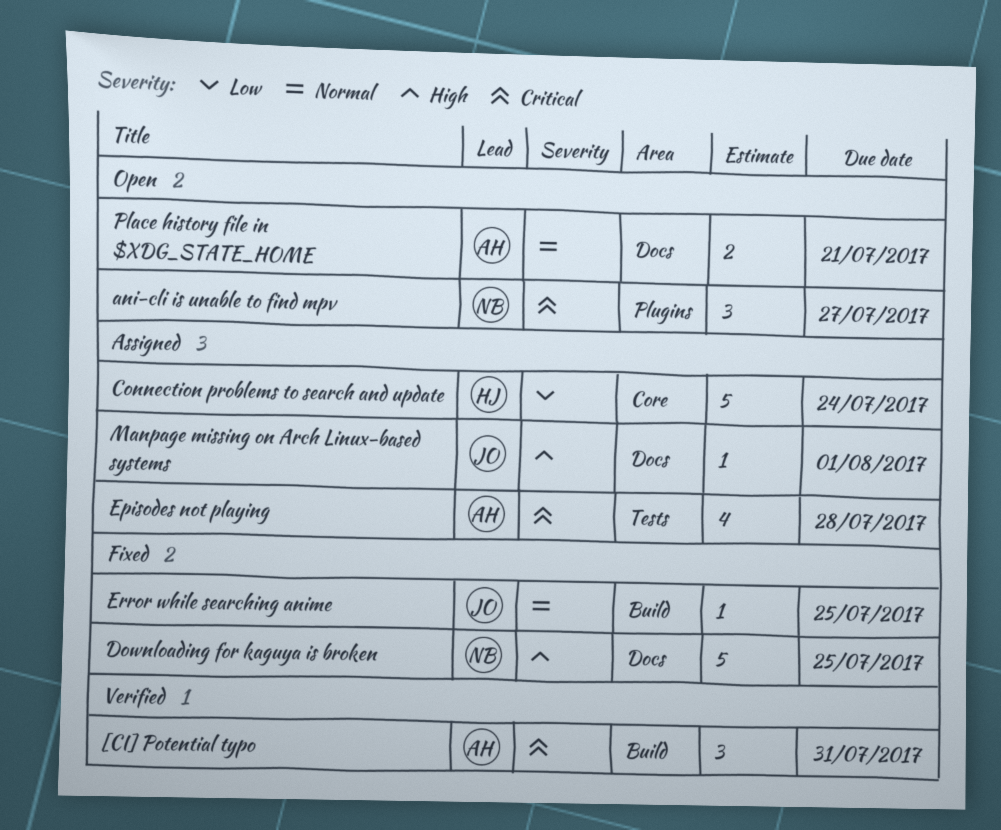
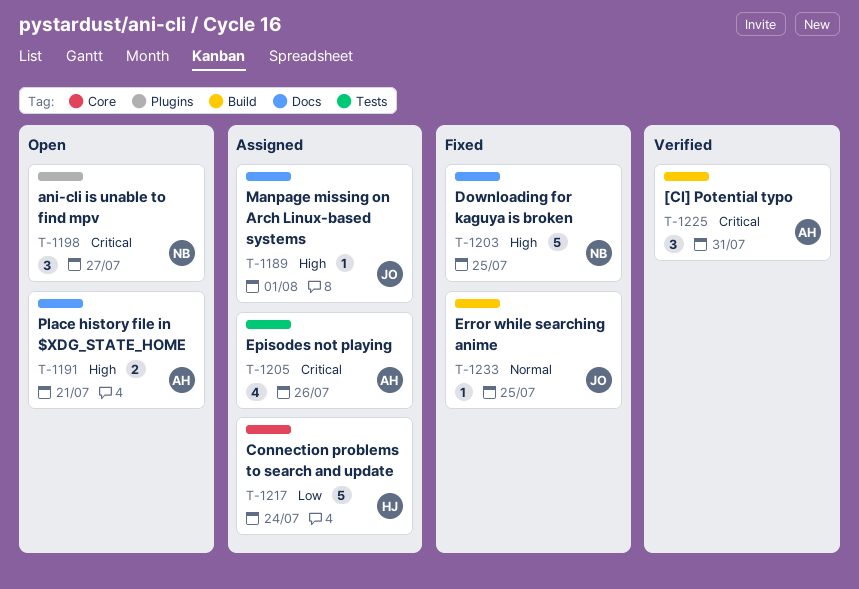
Episodes not playing, due: Jul 28 -> Jul 26
Place history file in $XDG_STATE_HOME, priority: Normal -> High

